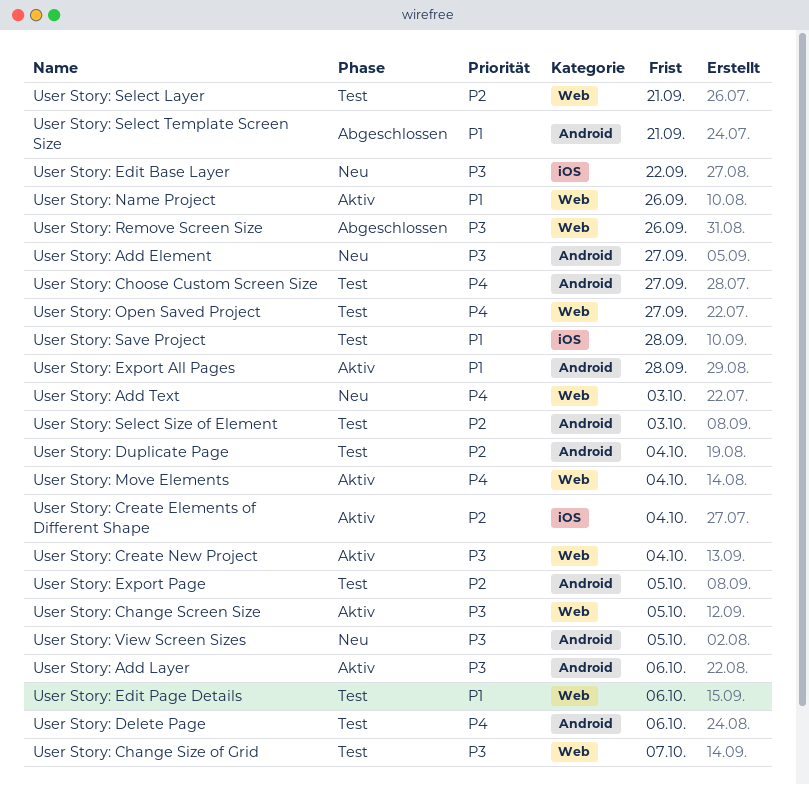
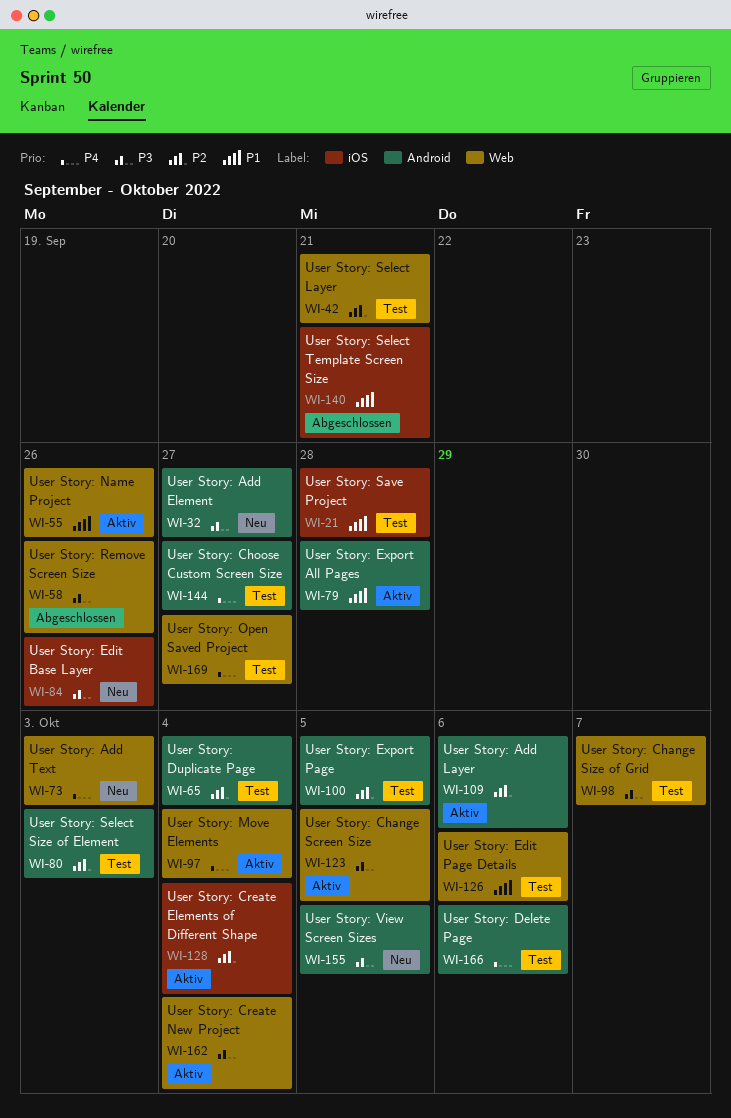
User Story: Add Layer, priority: P3 -> P2
User Story: Edit Base Layer, due: Sep 22 -> Sep 26
User Story: Select Template Screen Size, label: Android -> iOS

